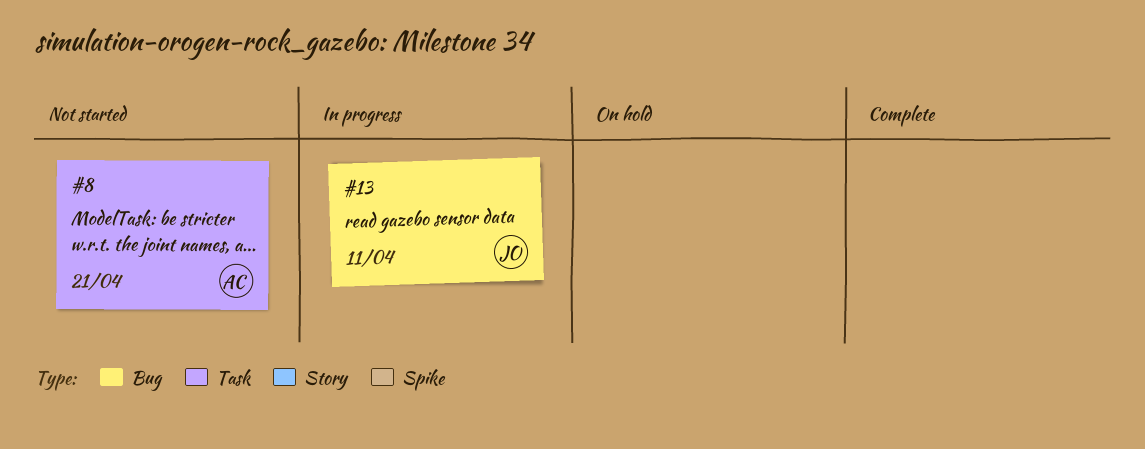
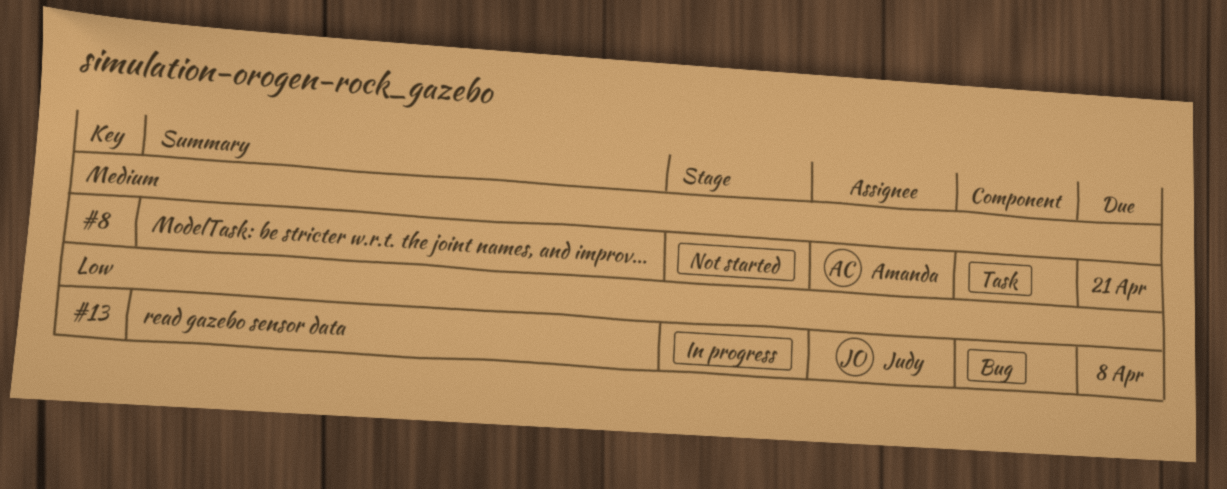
#13, due: Apr 11 -> Apr 8

